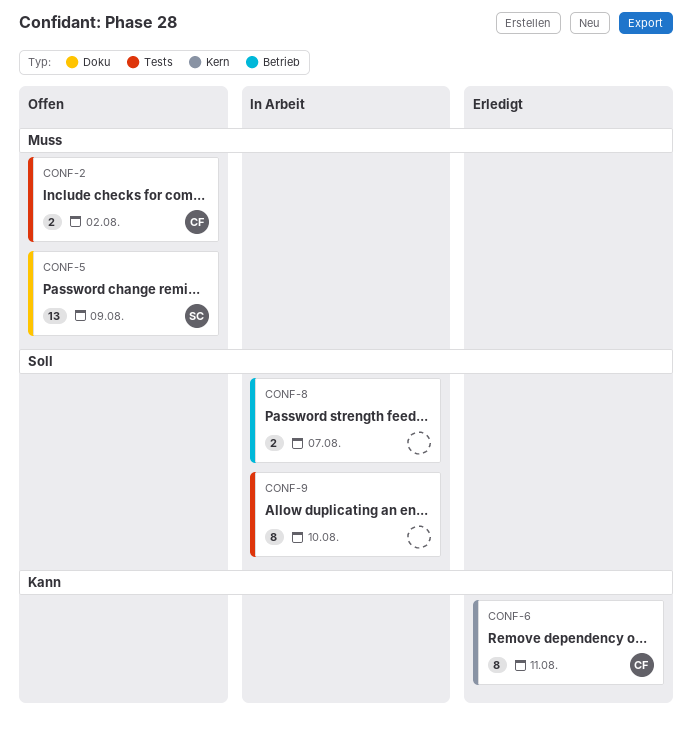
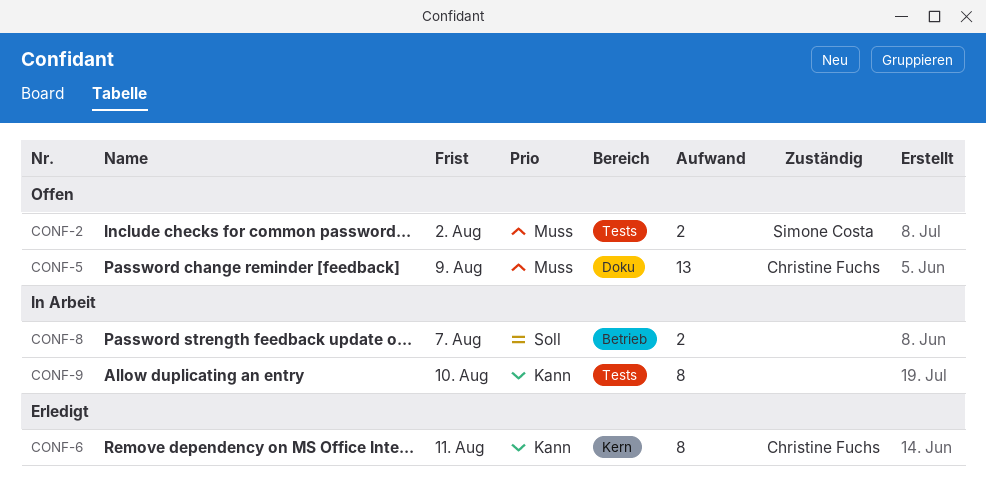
CONF-2, owner: Christine Fuchs -> Simone Costa
CONF-5, owner: Simone Costa -> Christine Fuchs
CONF-9, priority: Soll -> Kann

